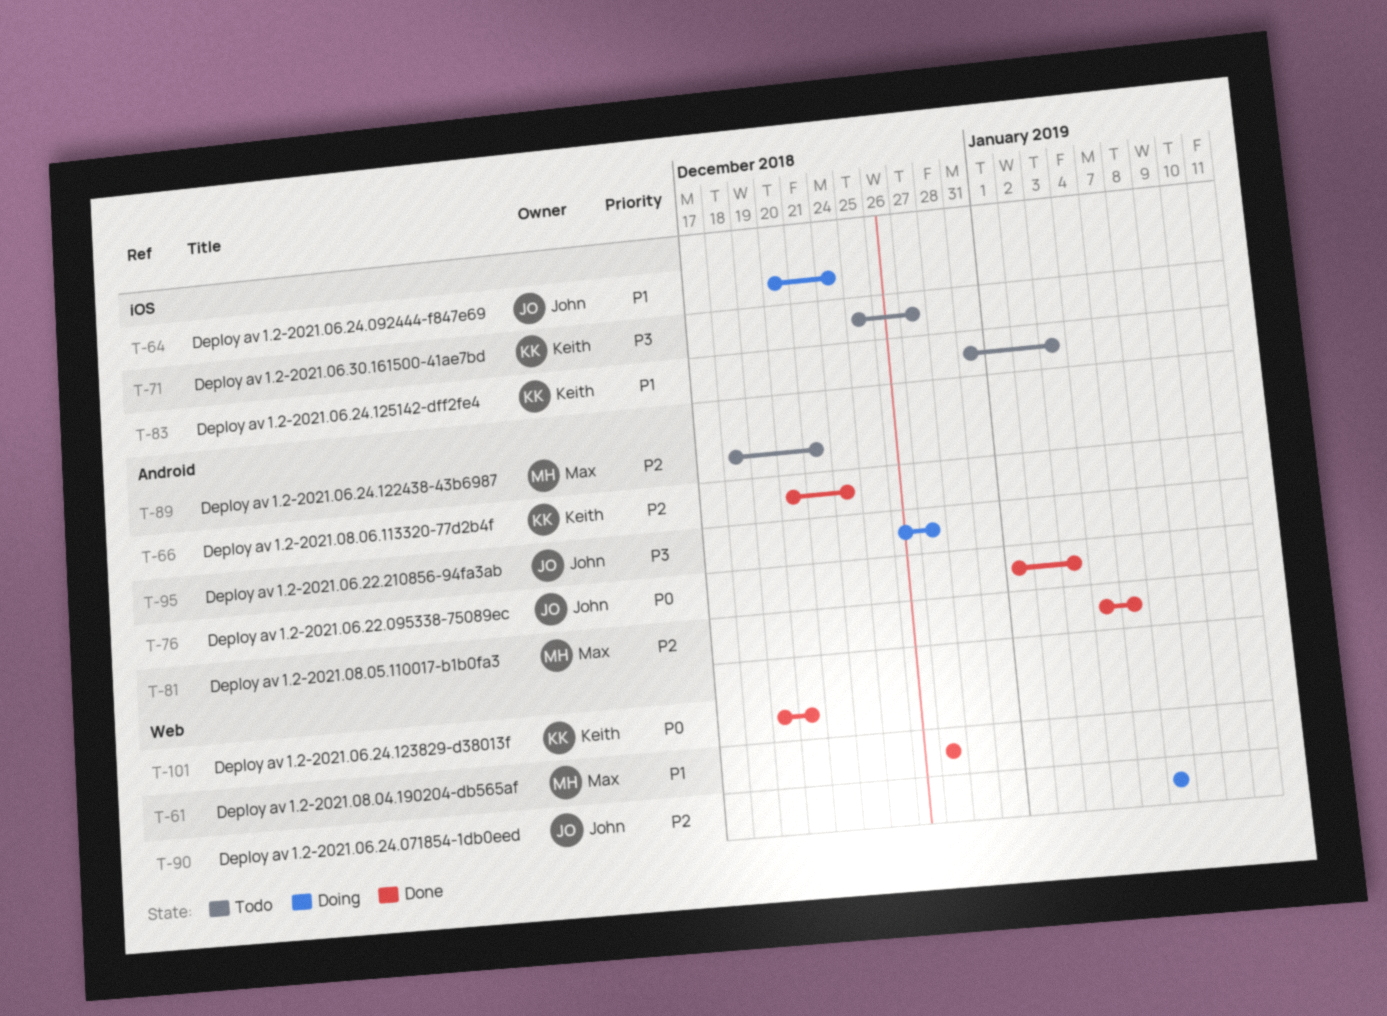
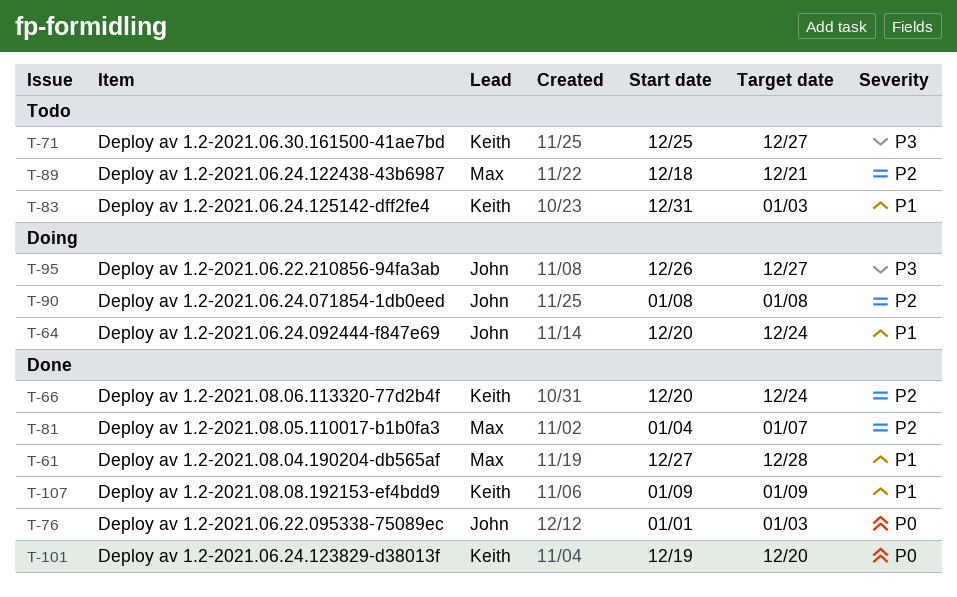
T-61, due: Dec 27 -> Dec 28
T-107: none -> present

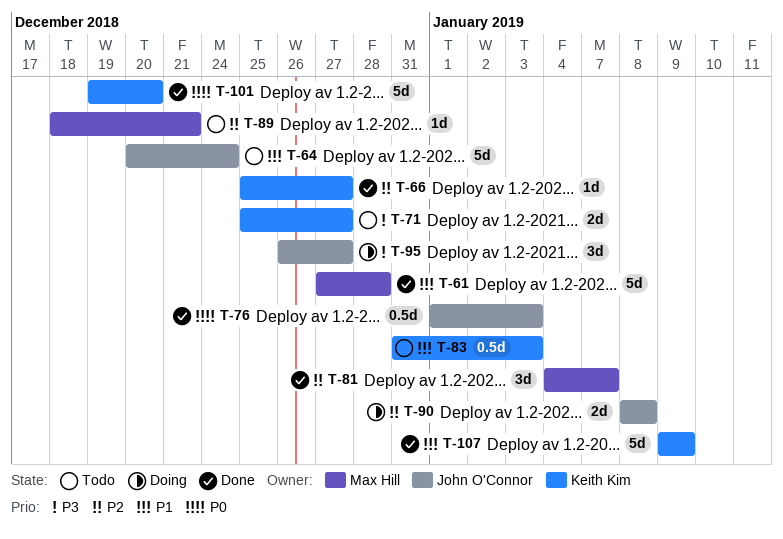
T-64, status: Doing -> Todo
T-66, start: Dec 20 -> Dec 25
T-66, due: Dec 24 -> Dec 27

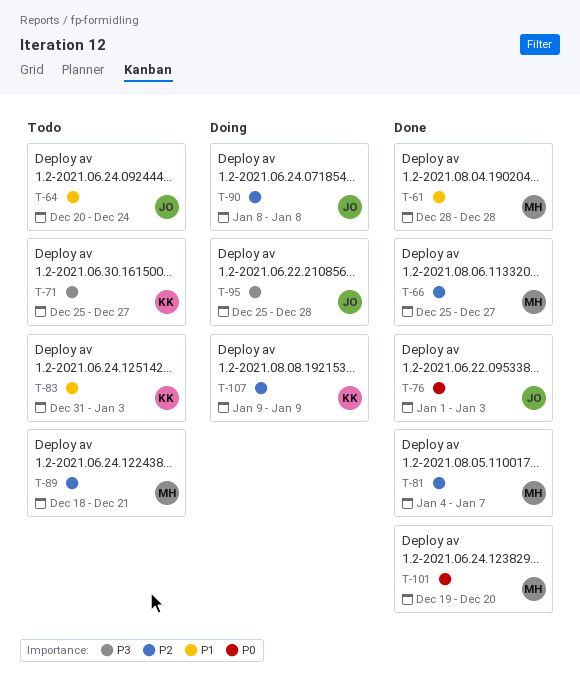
T-61, start: Dec 27 -> Dec 28
T-66, owner: Keith Kim -> Max Hill
T-95, start: Dec 26 -> Dec 25
T-95, due: Dec 27 -> Dec 28
T-101, owner: Keith Kim -> Max Hill
T-107, status: Done -> Doing
T-107, priority: P1 -> P2

